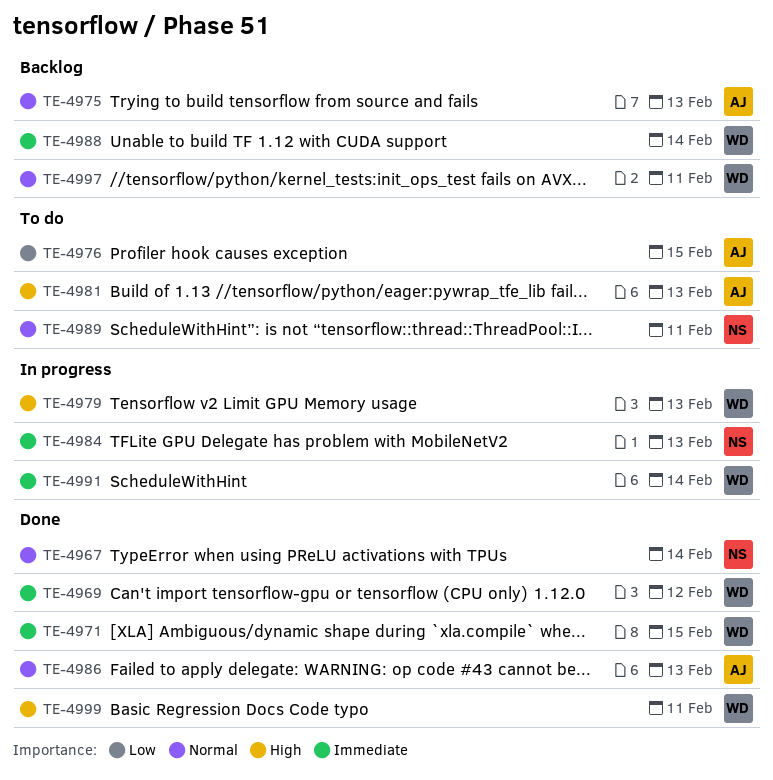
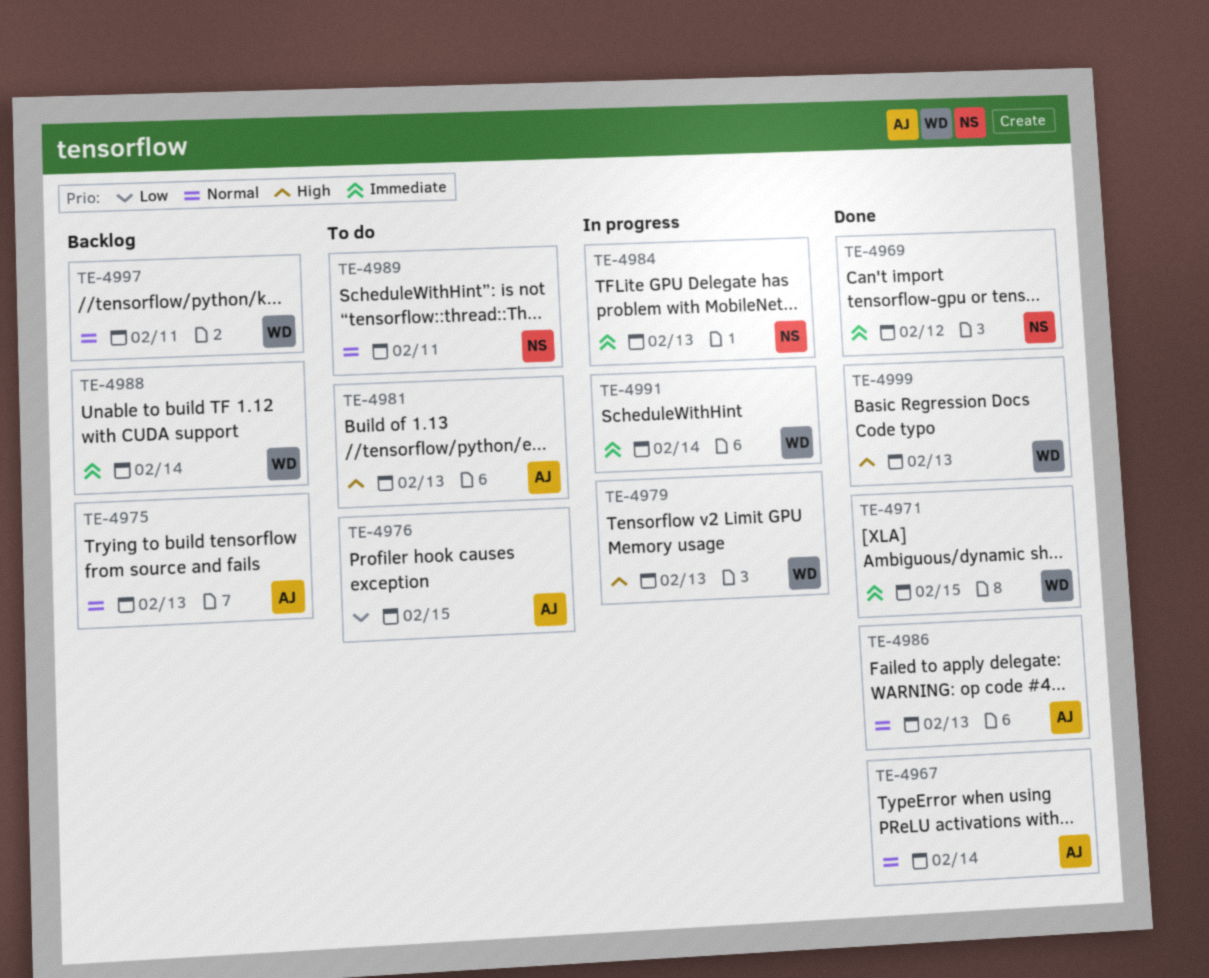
TE-4967, owner: NS -> AJ
TE-4969, owner: WD -> NS
TE-4999, due: Feb 11 -> Feb 13

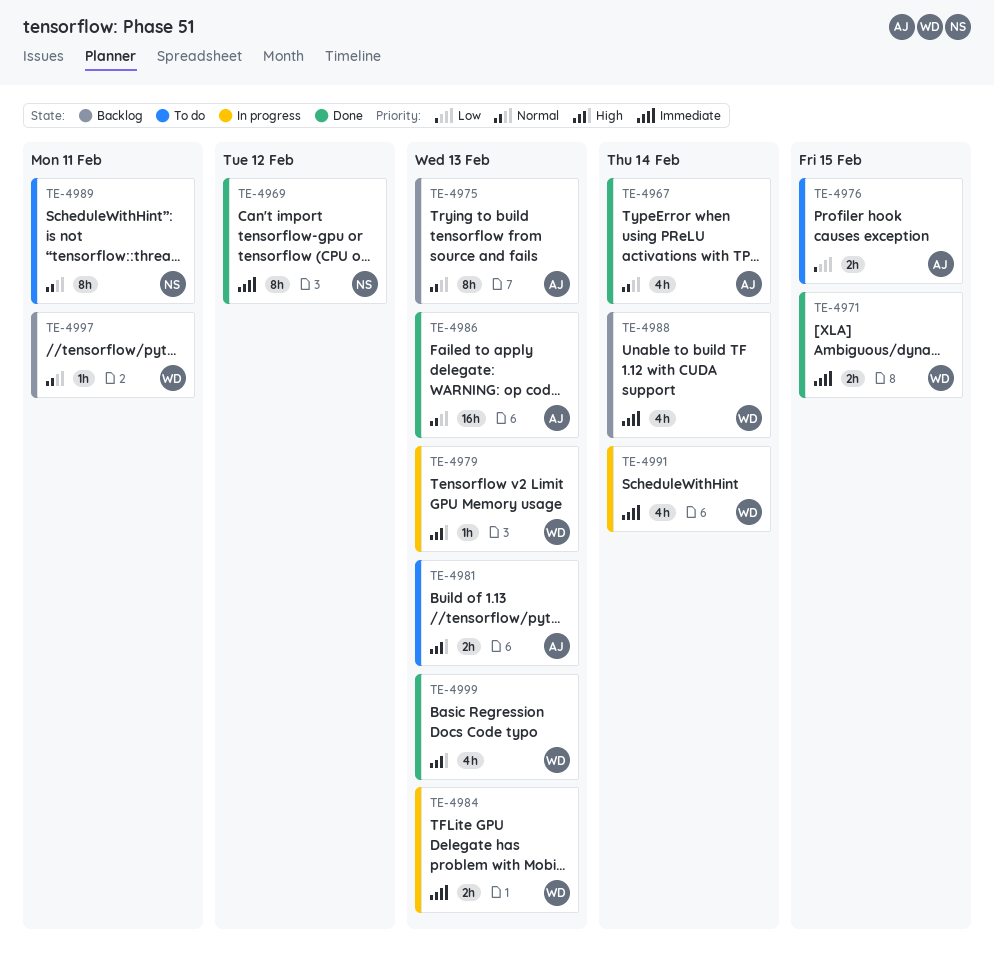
TE-4984, owner: NS -> WD

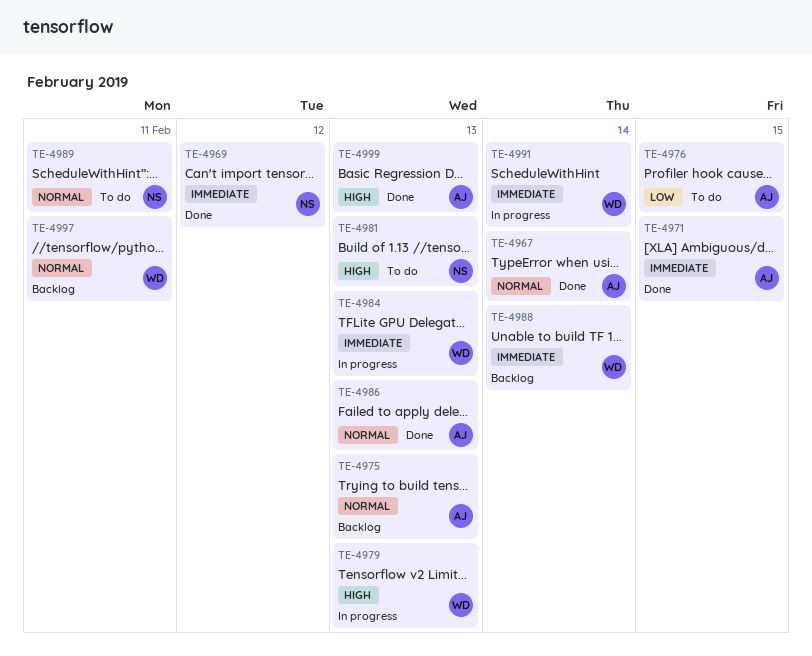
TE-4971, owner: WD -> AJ
TE-4981, owner: AJ -> NS
TE-4999, owner: WD -> AJ

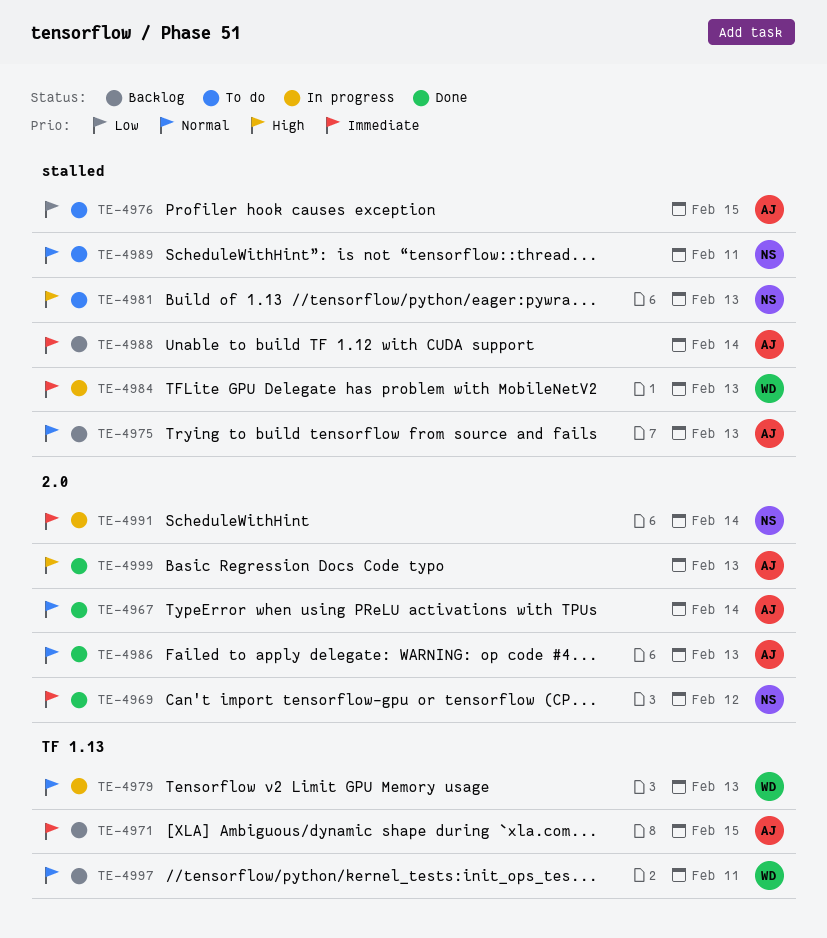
TE-4971, status: Done -> Backlog
TE-4979, priority: High -> Normal
TE-4988, owner: WD -> AJ
TE-4991, owner: WD -> NS

